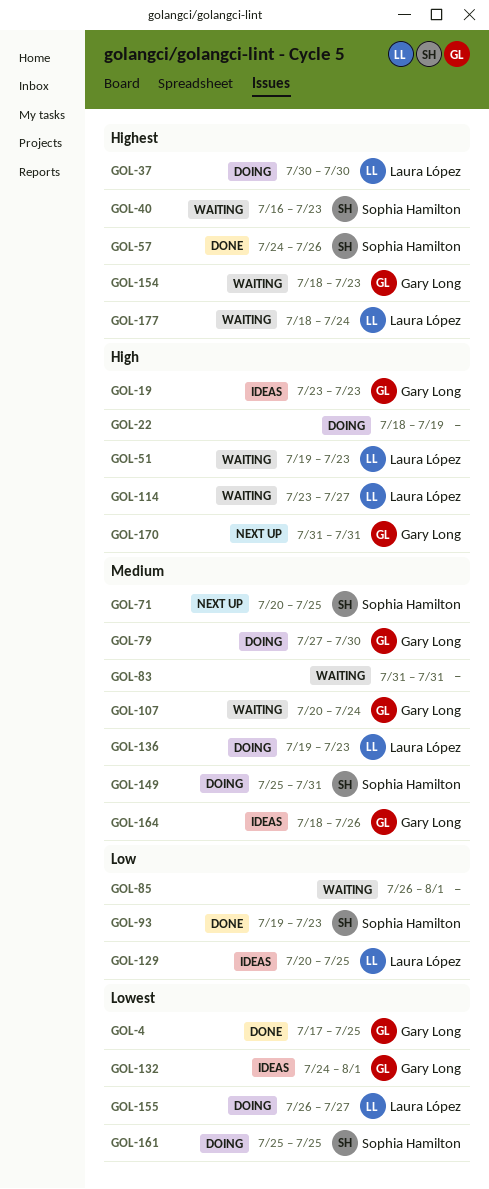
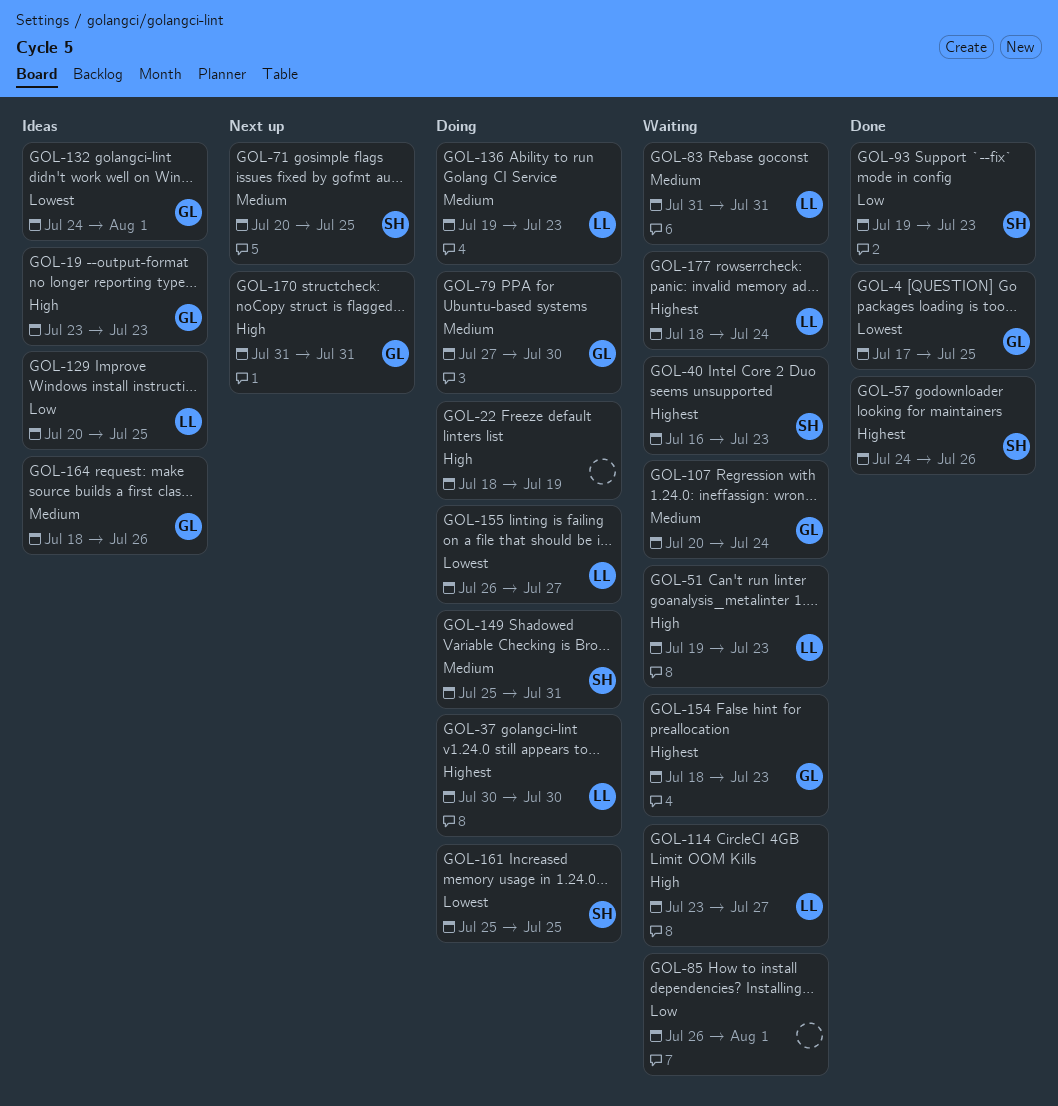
GOL-83, owner: none -> Laura López

